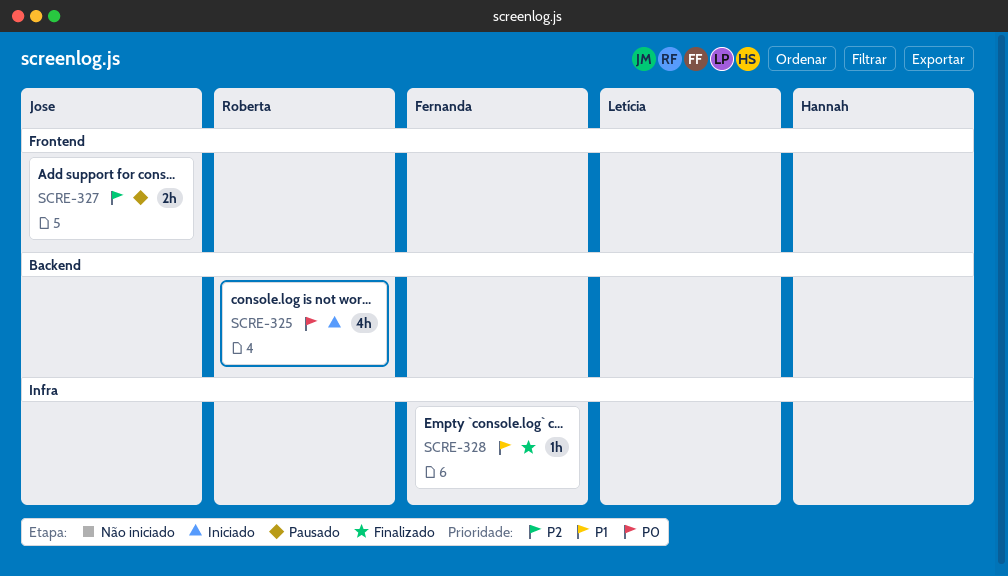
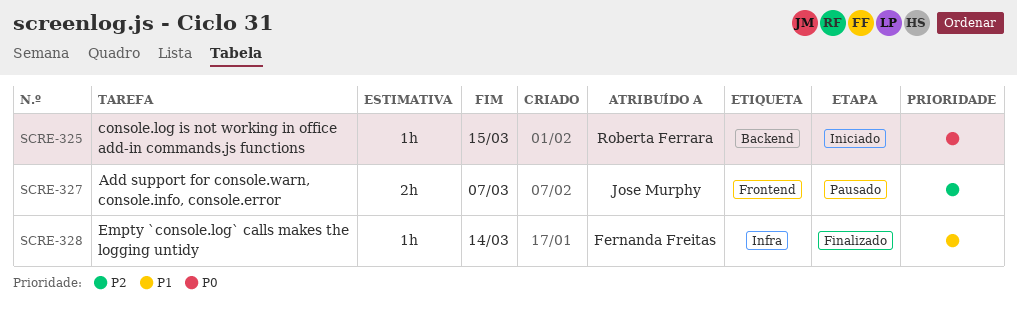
SCRE-325, estimate: 4h -> 1h

